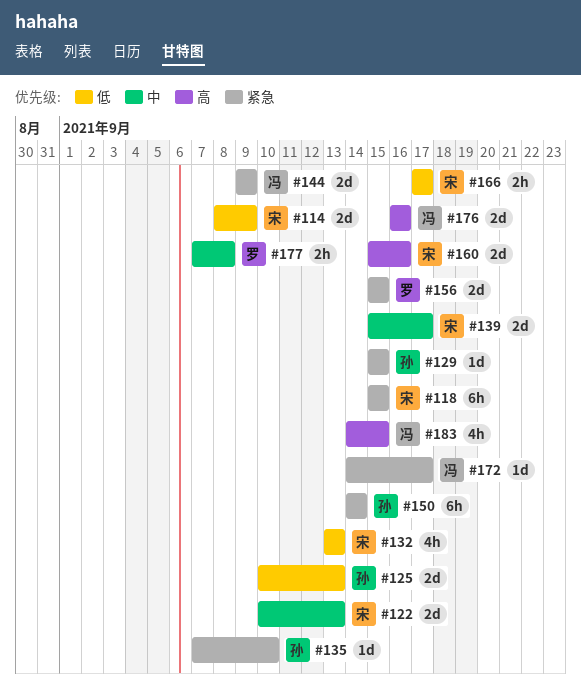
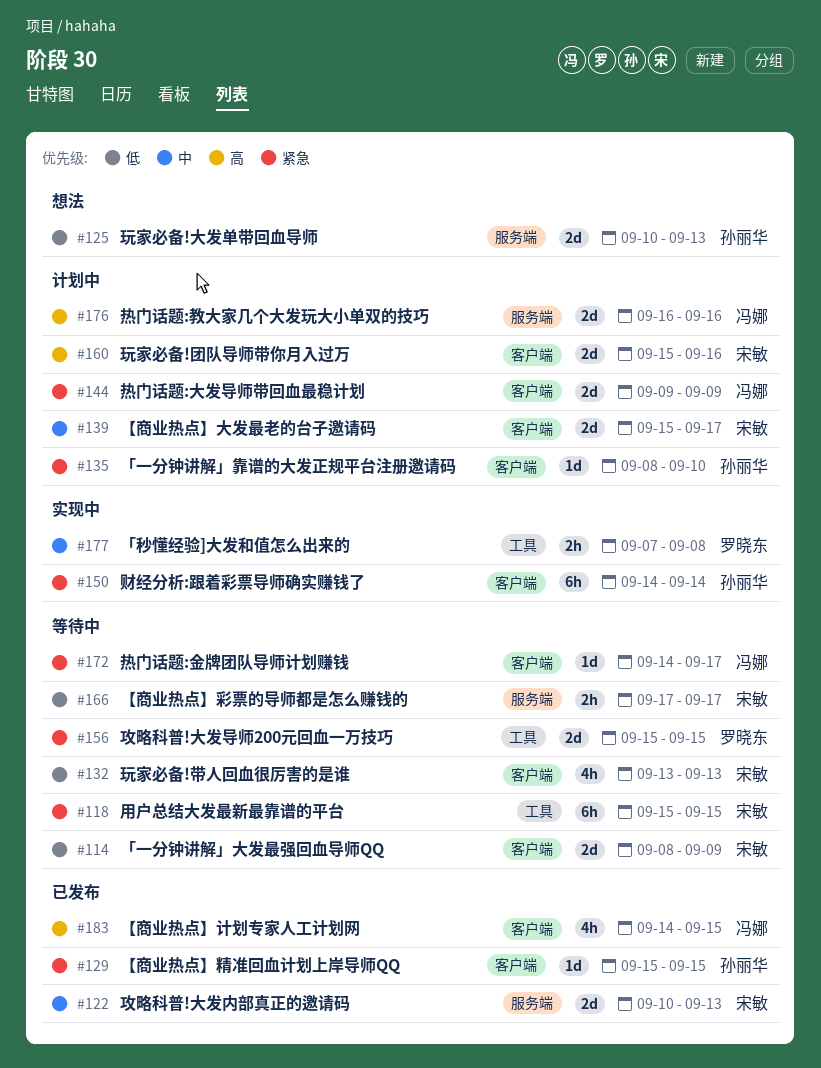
#135, start: Sep 7 -> Sep 8

